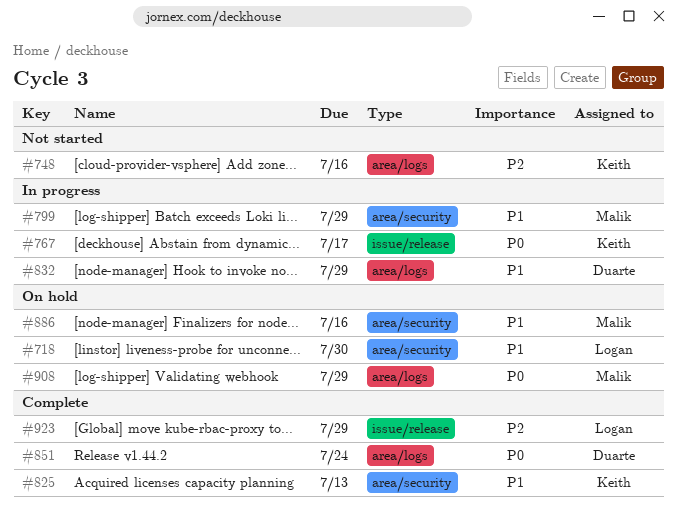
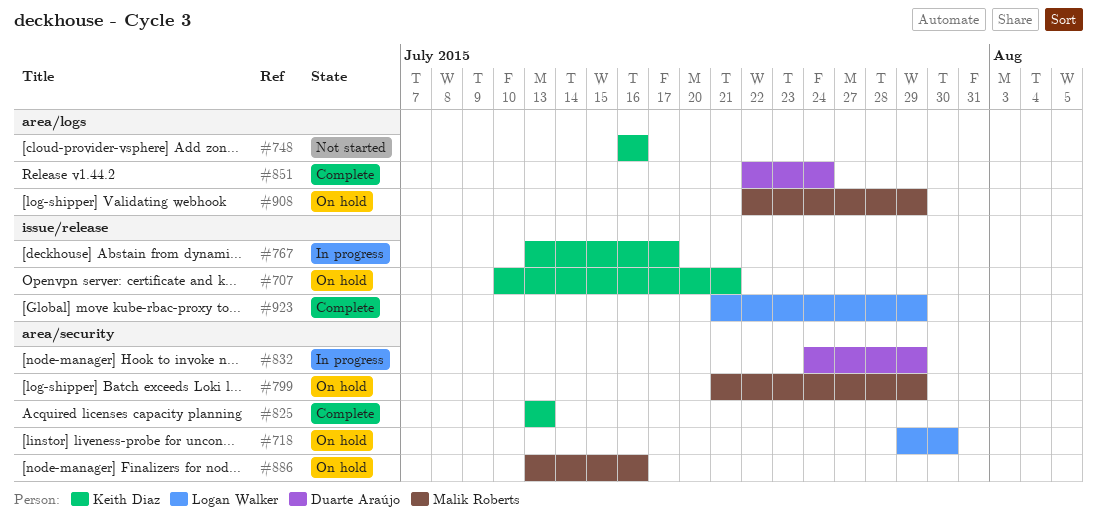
#707: none -> present
#799, status: In progress -> On hold
#832, label: area/logs -> area/security

